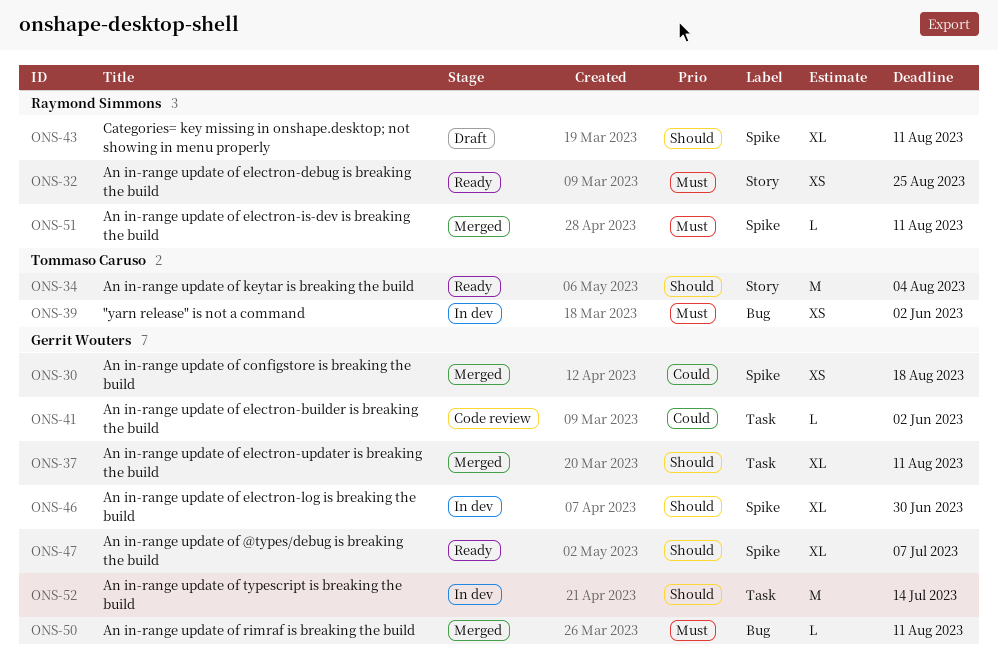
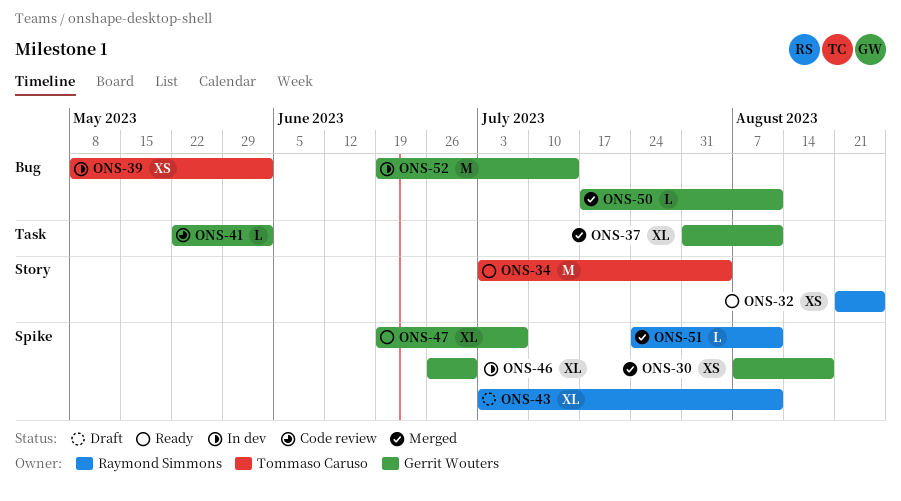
ONS-52, label: Task -> Bug

